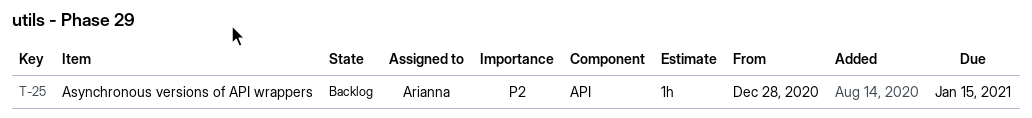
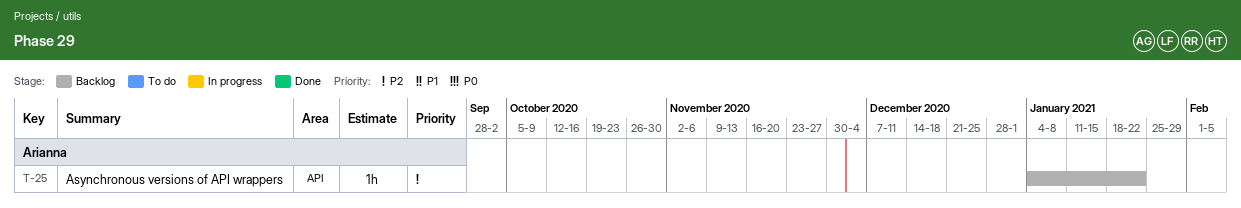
T-25, start: Dec 28 -> Jan 4
T-25, due: Jan 15 -> Jan 22

